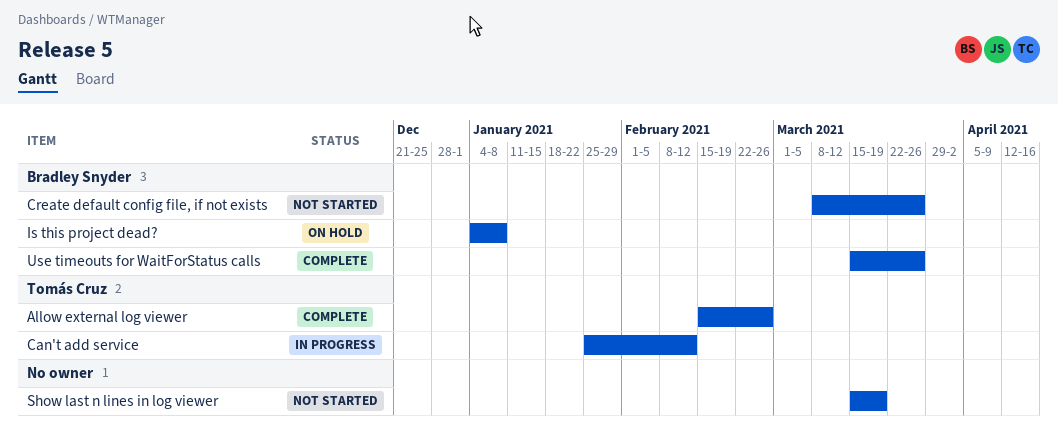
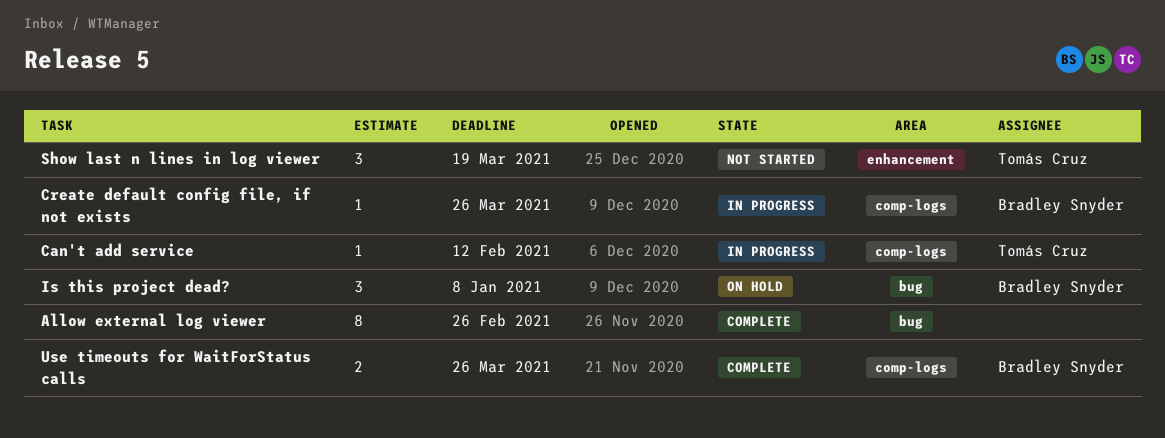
Allow external log viewer, owner: Tomás Cruz -> none
Create default config file, if not exists, status: Not started -> In progress
Show last n lines in log viewer, owner: none -> Tomás Cruz

